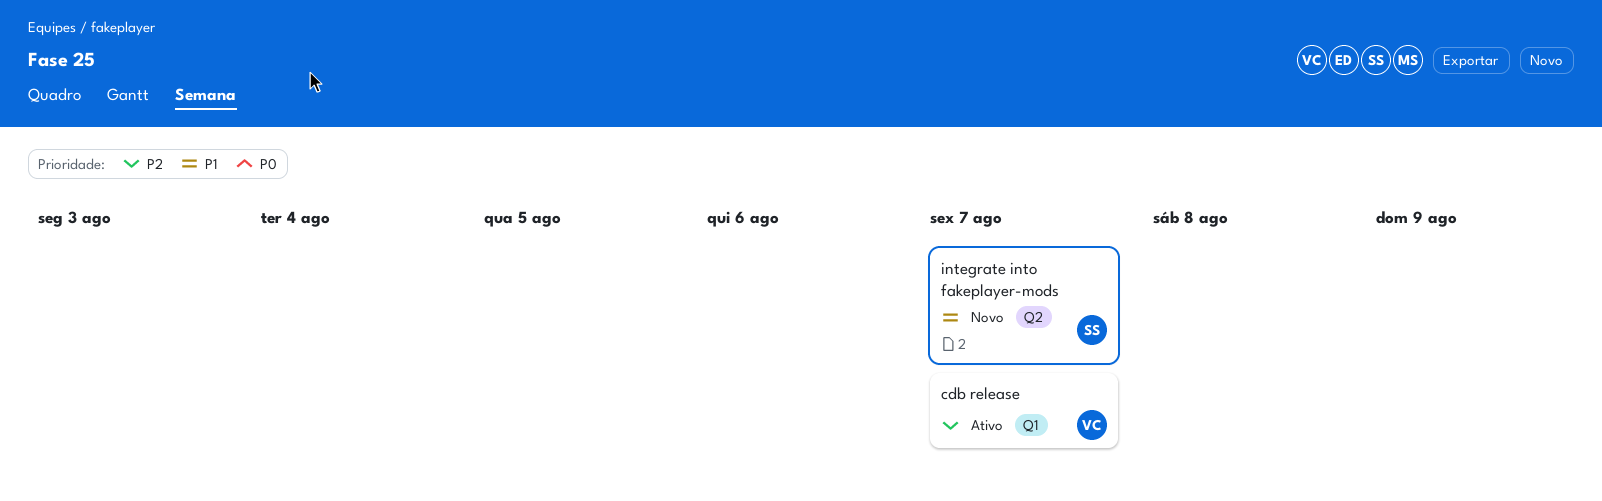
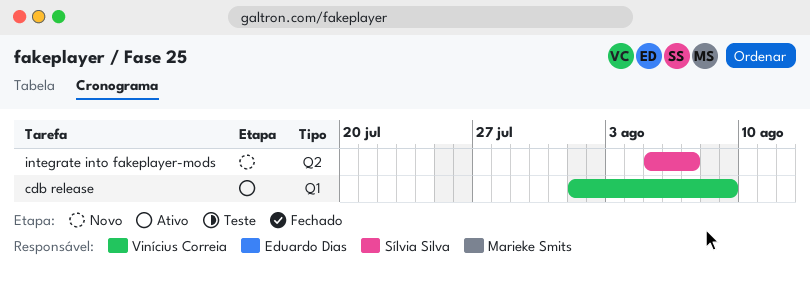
cdb release, due: Aug 7 -> Aug 9

